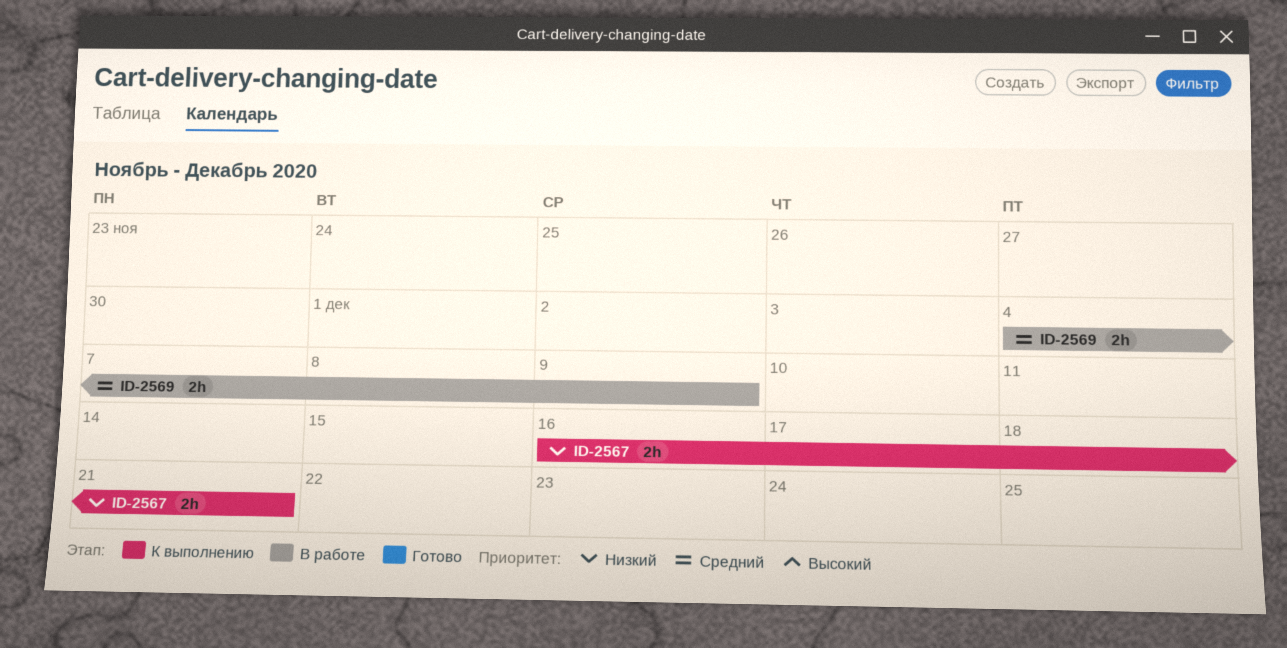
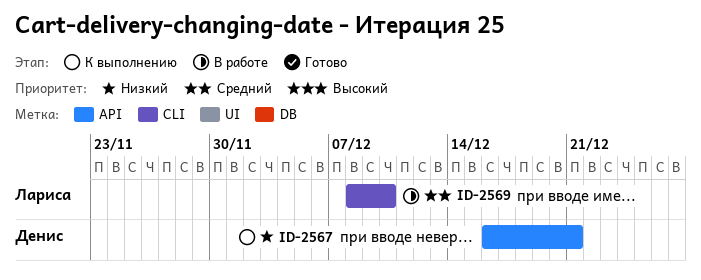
ID-2569, start: Dec 4 -> Dec 8
ID-2569, due: Dec 9 -> Dec 10

